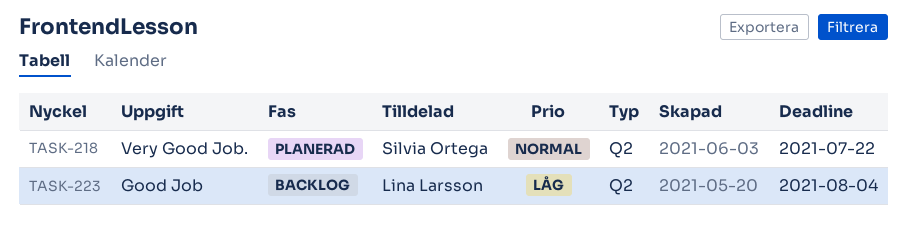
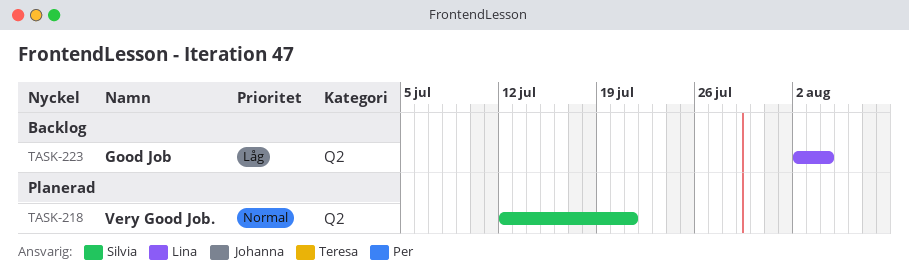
TASK-218, due: Jul 22 -> Jul 21

